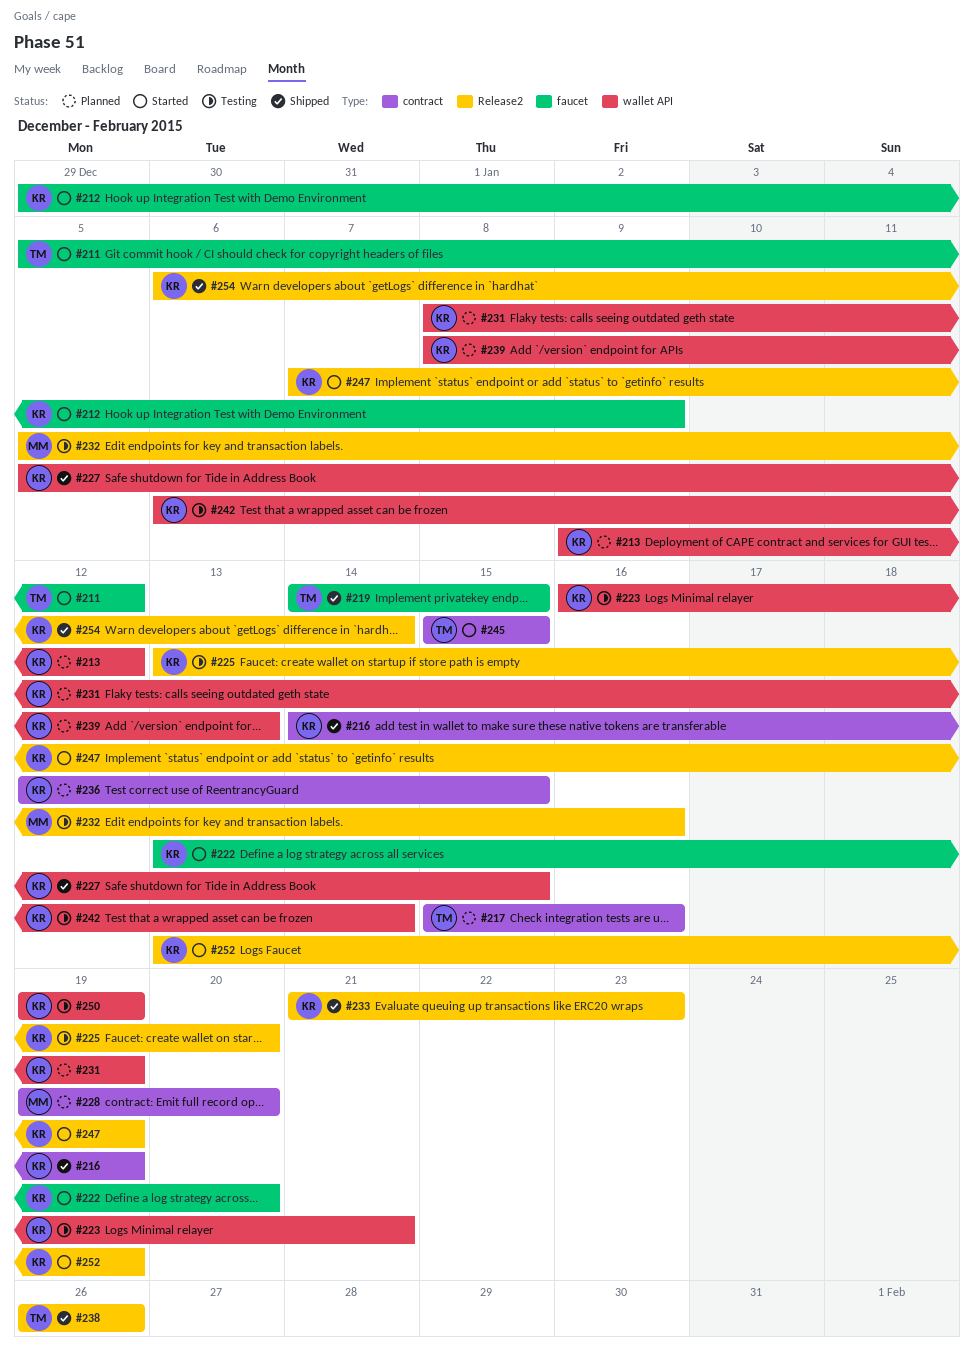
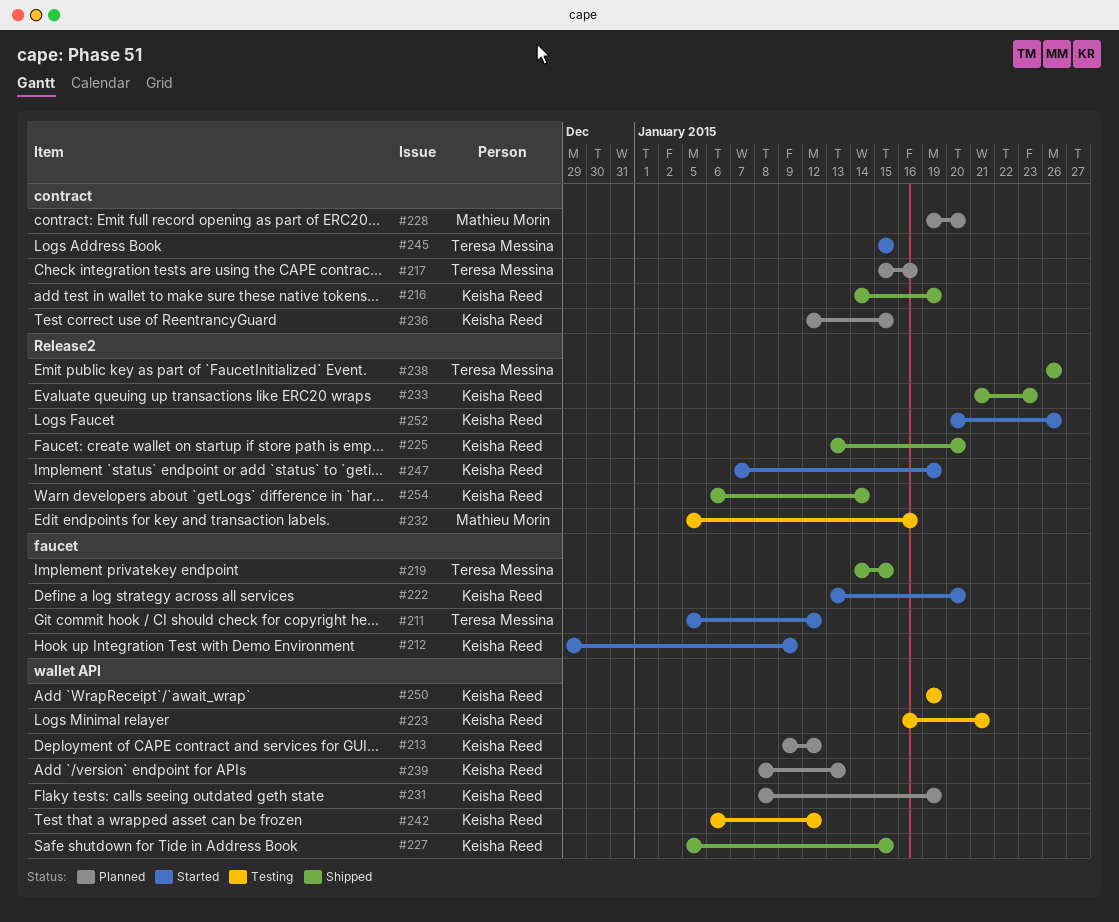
#225, status: Testing -> Shipped
#242, due: Jan 14 -> Jan 12
#252, start: Jan 13 -> Jan 20
#252, due: Jan 19 -> Jan 26

